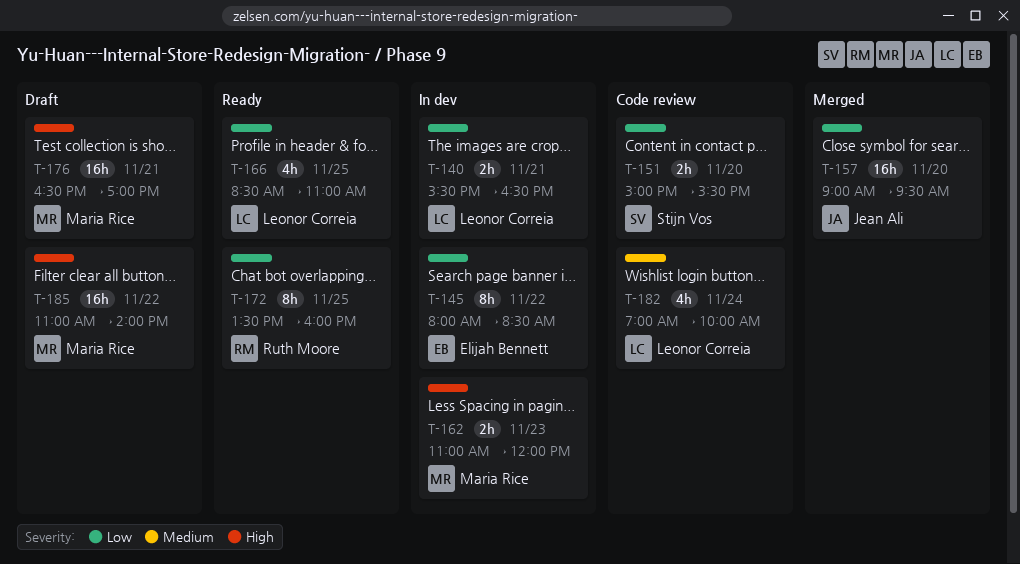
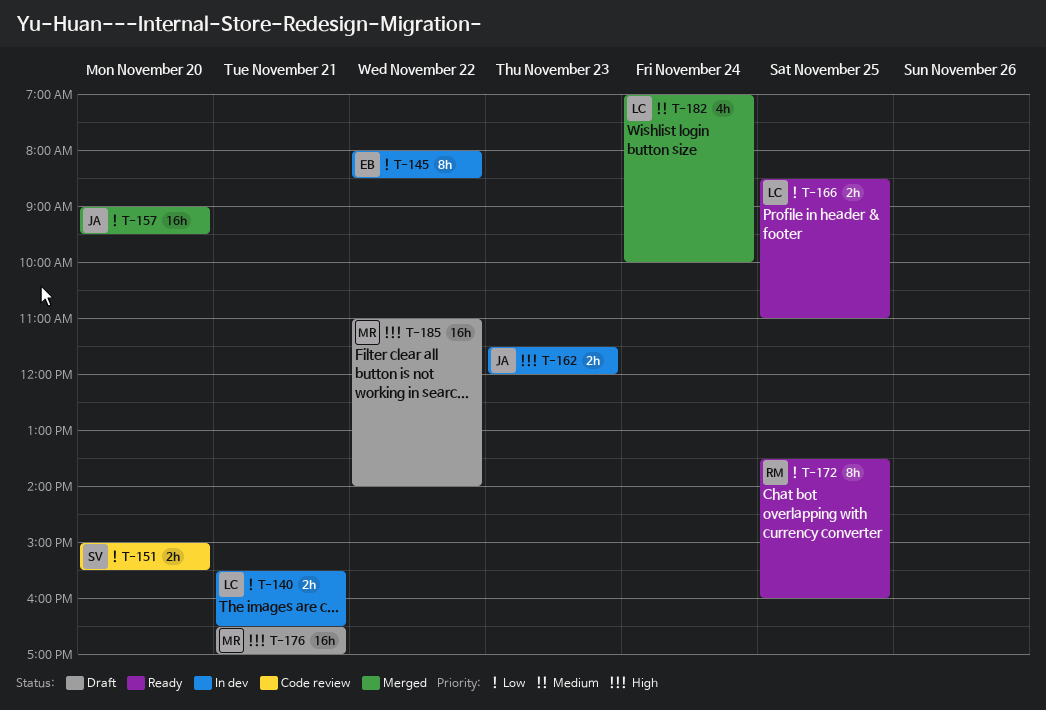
T-162, owner: Maria Rice -> Jean Ali
T-162, begins: 11:00 -> 11:30
T-166, estimate: 4h -> 2h
T-182, status: Code review -> Merged

